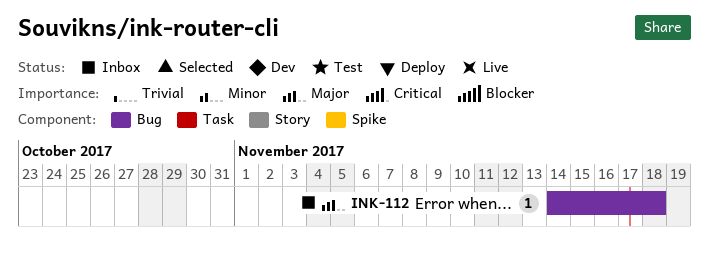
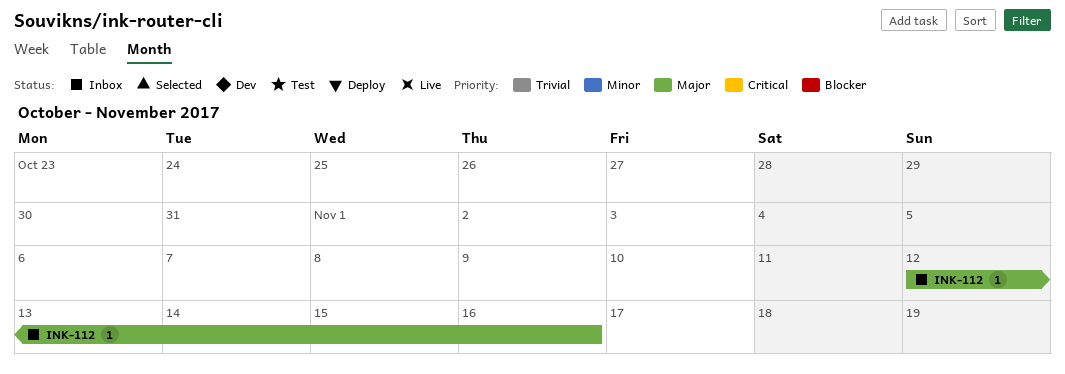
INK-112, start: Nov 14 -> Nov 12
INK-112, due: Nov 18 -> Nov 16

